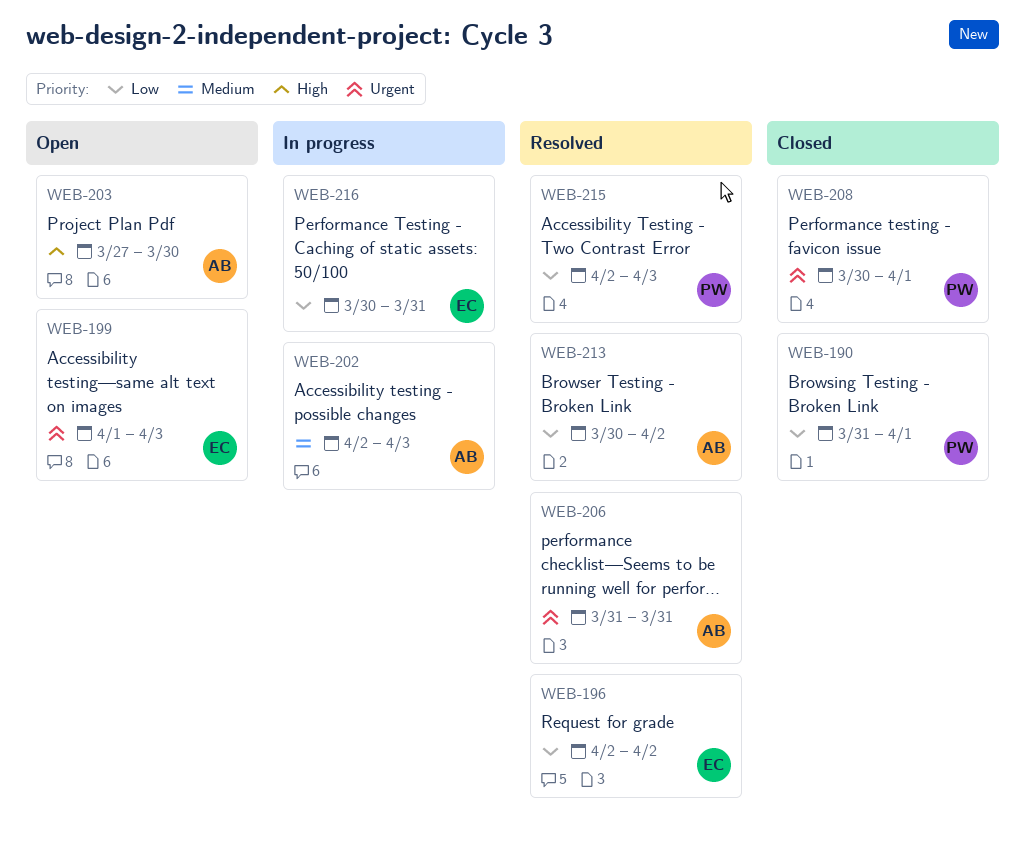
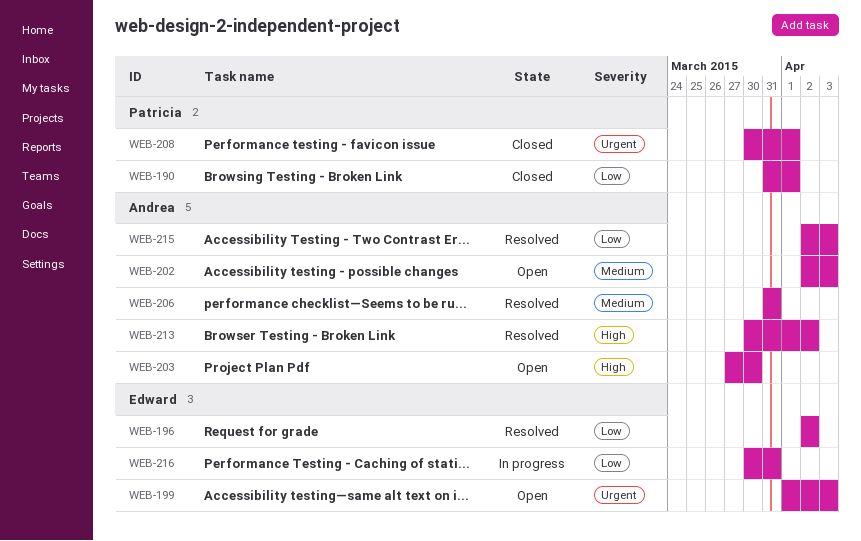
WEB-202, status: In progress -> Open
WEB-206, priority: Urgent -> Medium
WEB-213, priority: Low -> High
WEB-215, owner: Patricia -> Andrea

